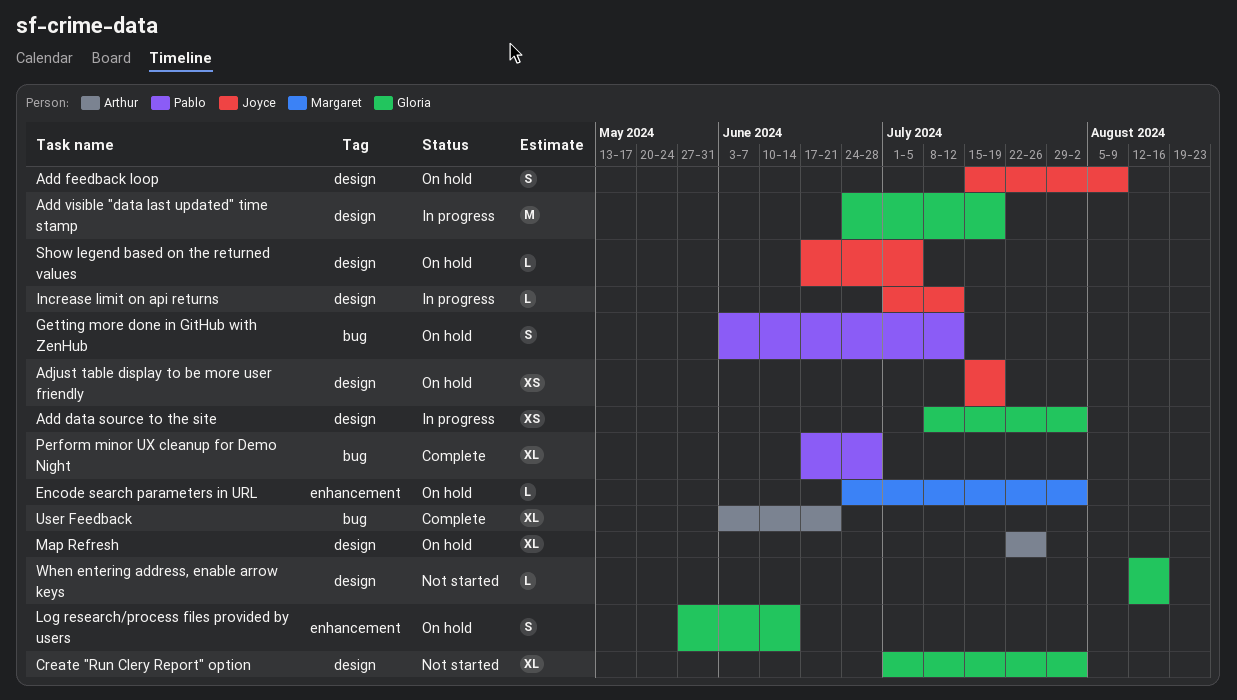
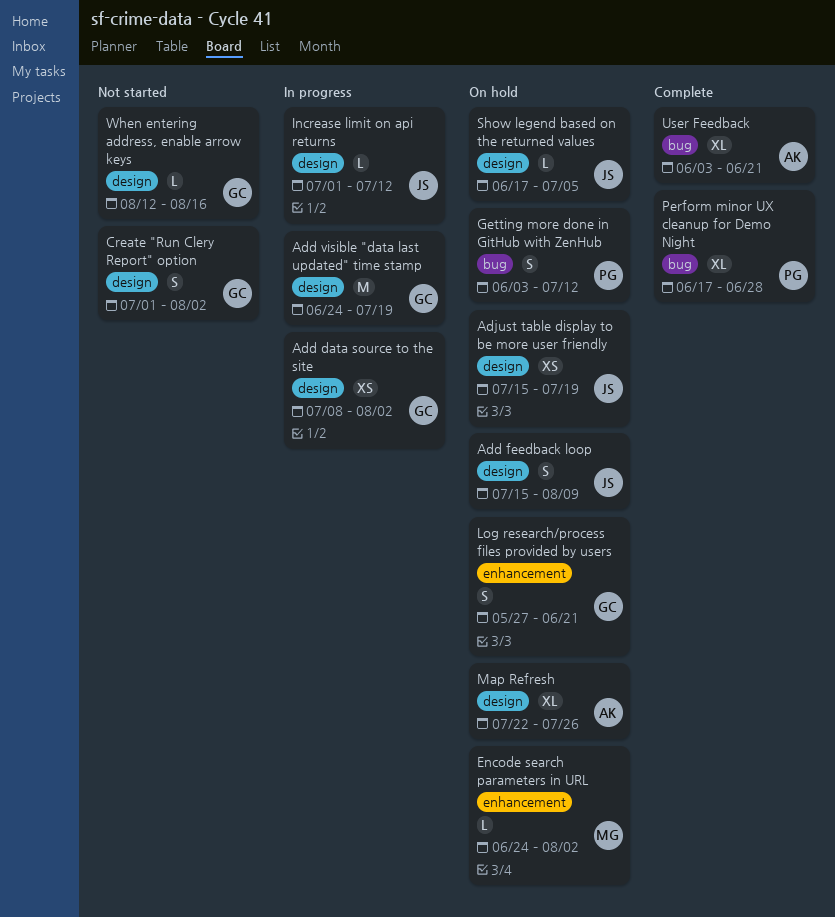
Create "Run Clery Report" option, estimate: XL -> S
Log research/process files provided by users, due: Jun 14 -> Jun 21

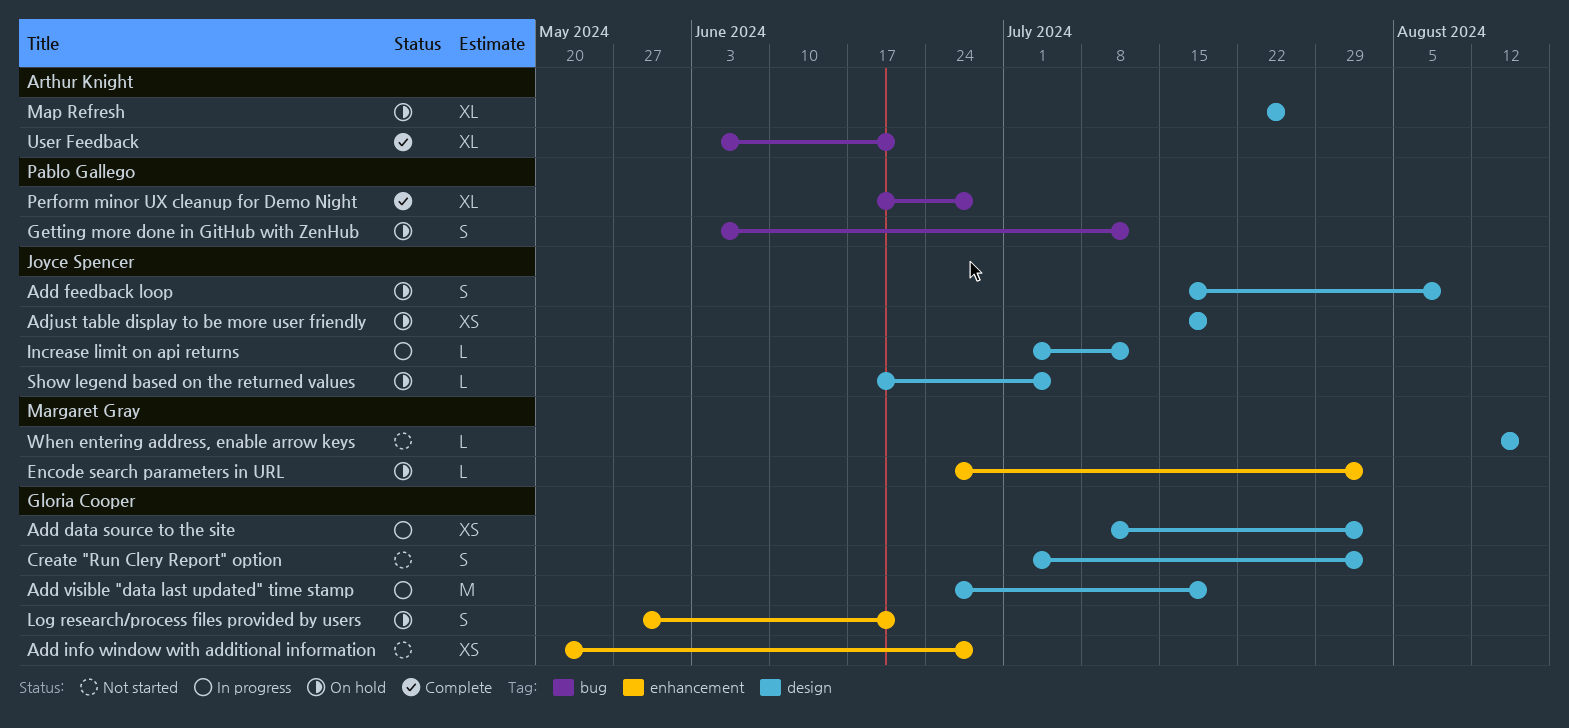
Add info window with additional information: none -> present
When entering address, enable arrow keys, owner: Gloria Cooper -> Margaret Gray

